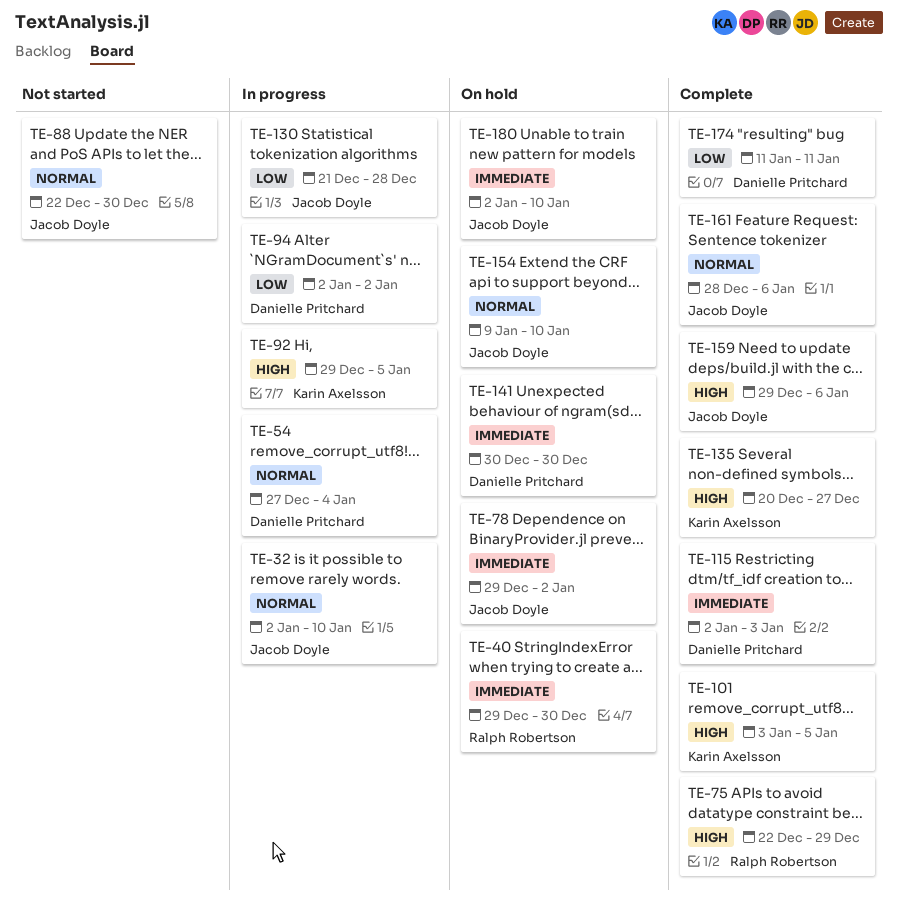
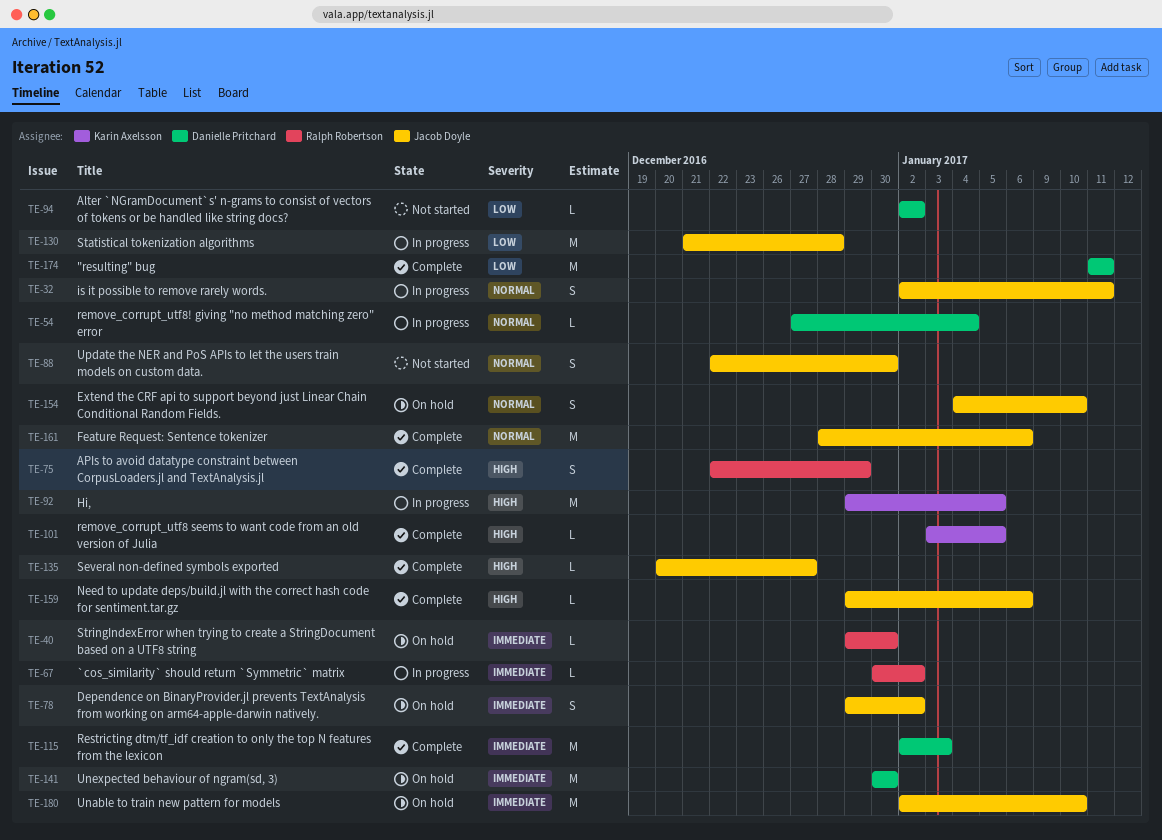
TE-32, due: Jan 10 -> Jan 11
TE-67: none -> present
TE-94, status: In progress -> Not started
TE-135, owner: Karin Axelsson -> Jacob Doyle
TE-154, start: Jan 9 -> Jan 4

